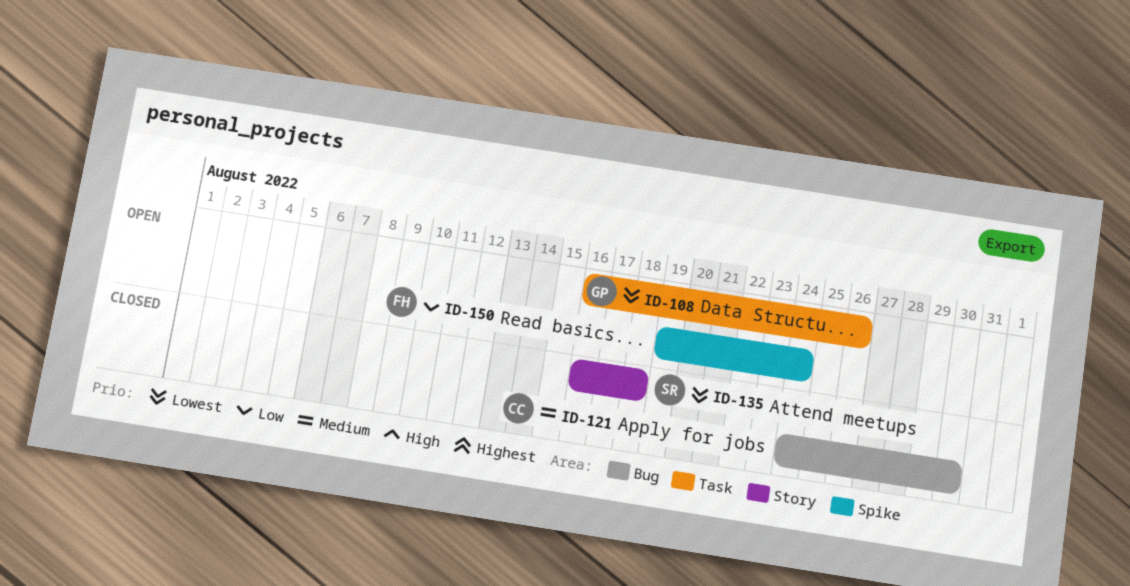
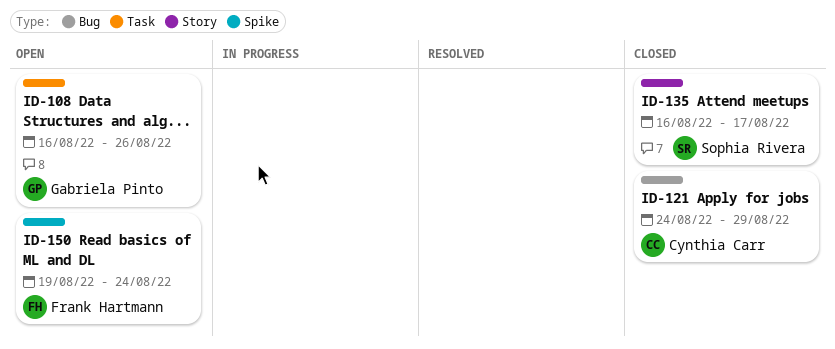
ID-121, due: Aug 30 -> Aug 29
ID-135, due: Aug 18 -> Aug 17

